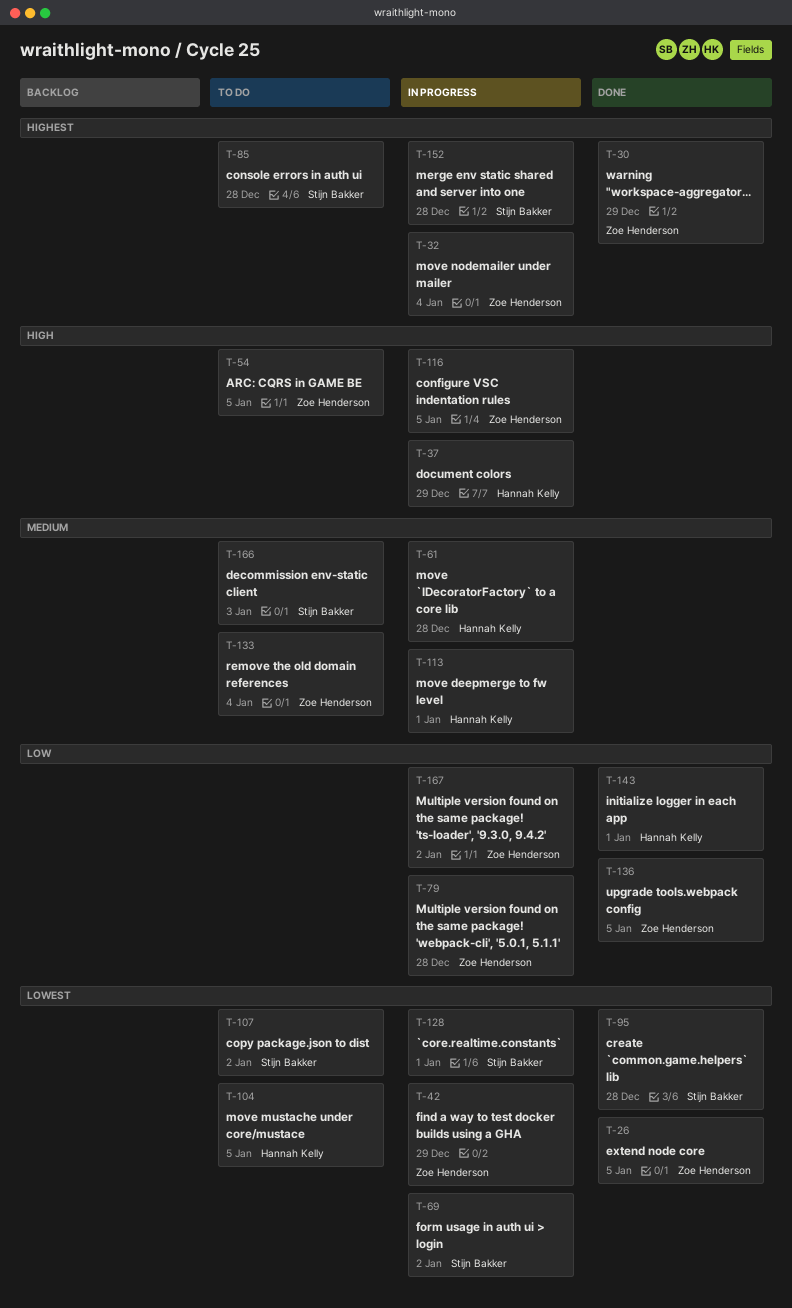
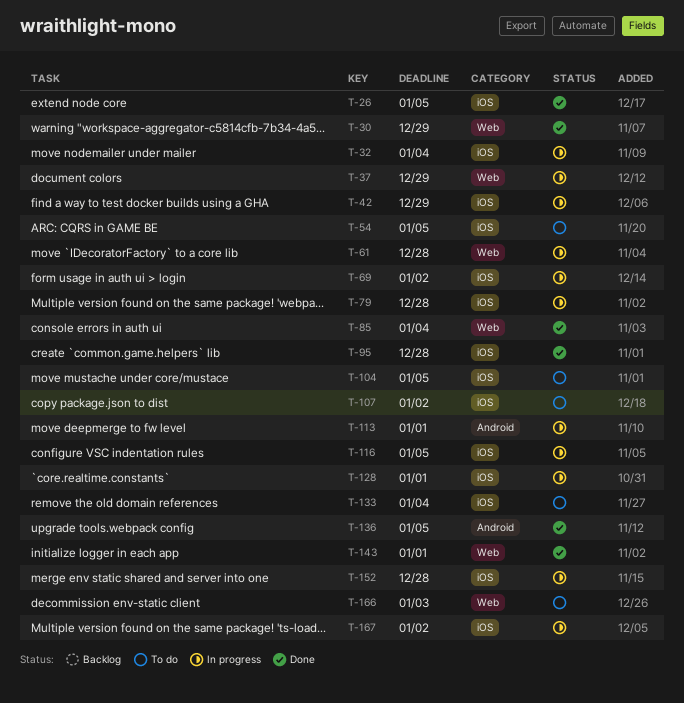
T-85, status: To do -> Done
T-85, due: Dec 28 -> Jan 4

